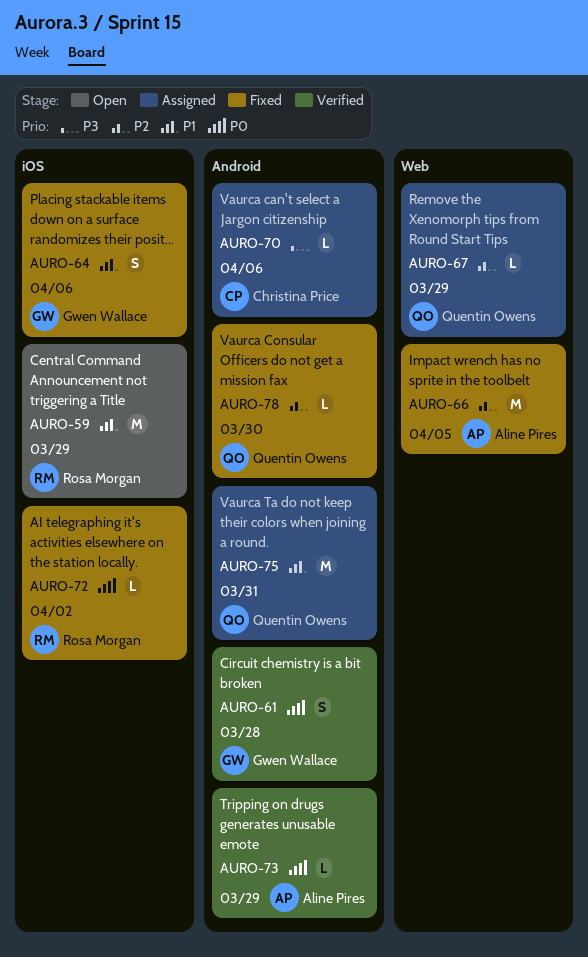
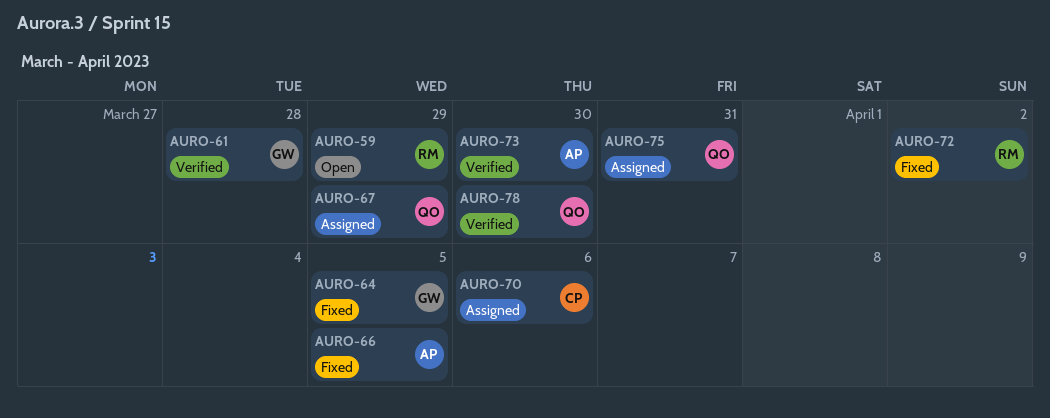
AURO-64, due: Apr 6 -> Apr 5
AURO-73, due: Mar 29 -> Mar 30
AURO-78, status: Fixed -> Verified

